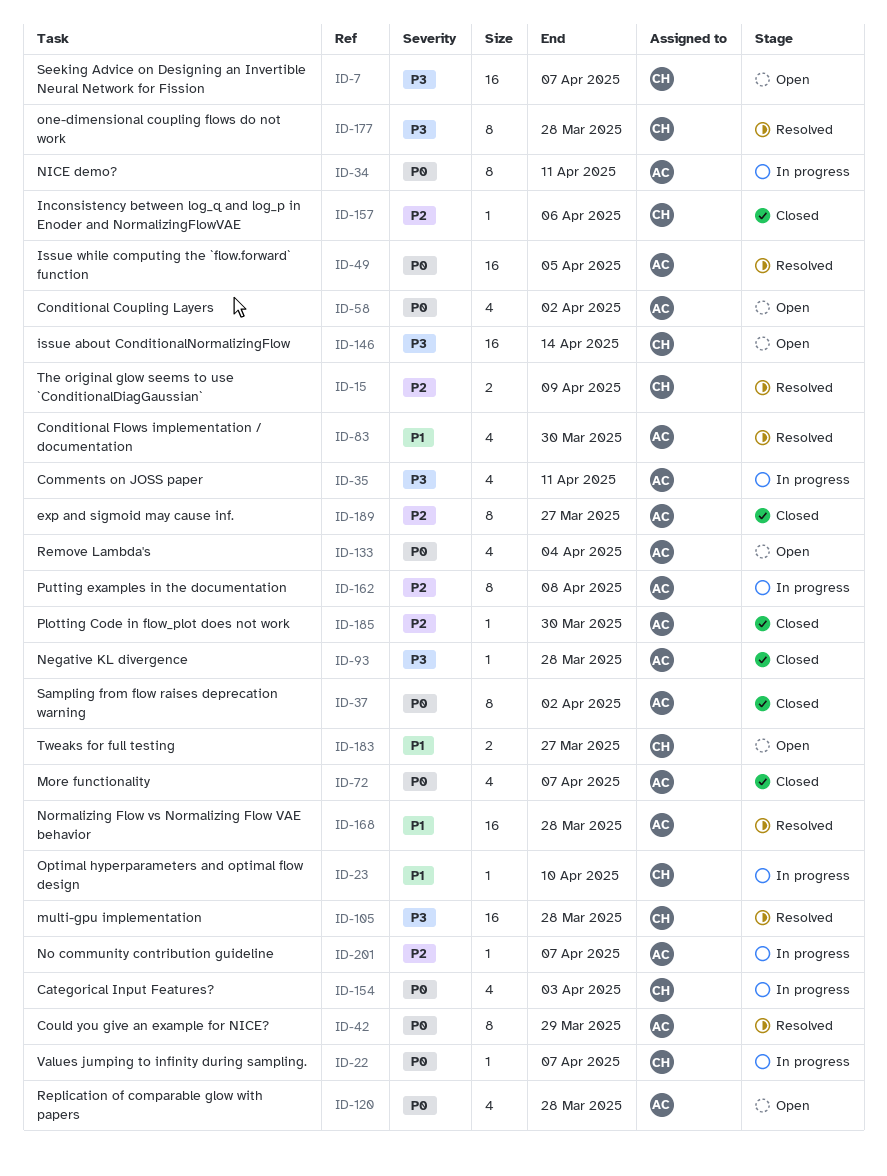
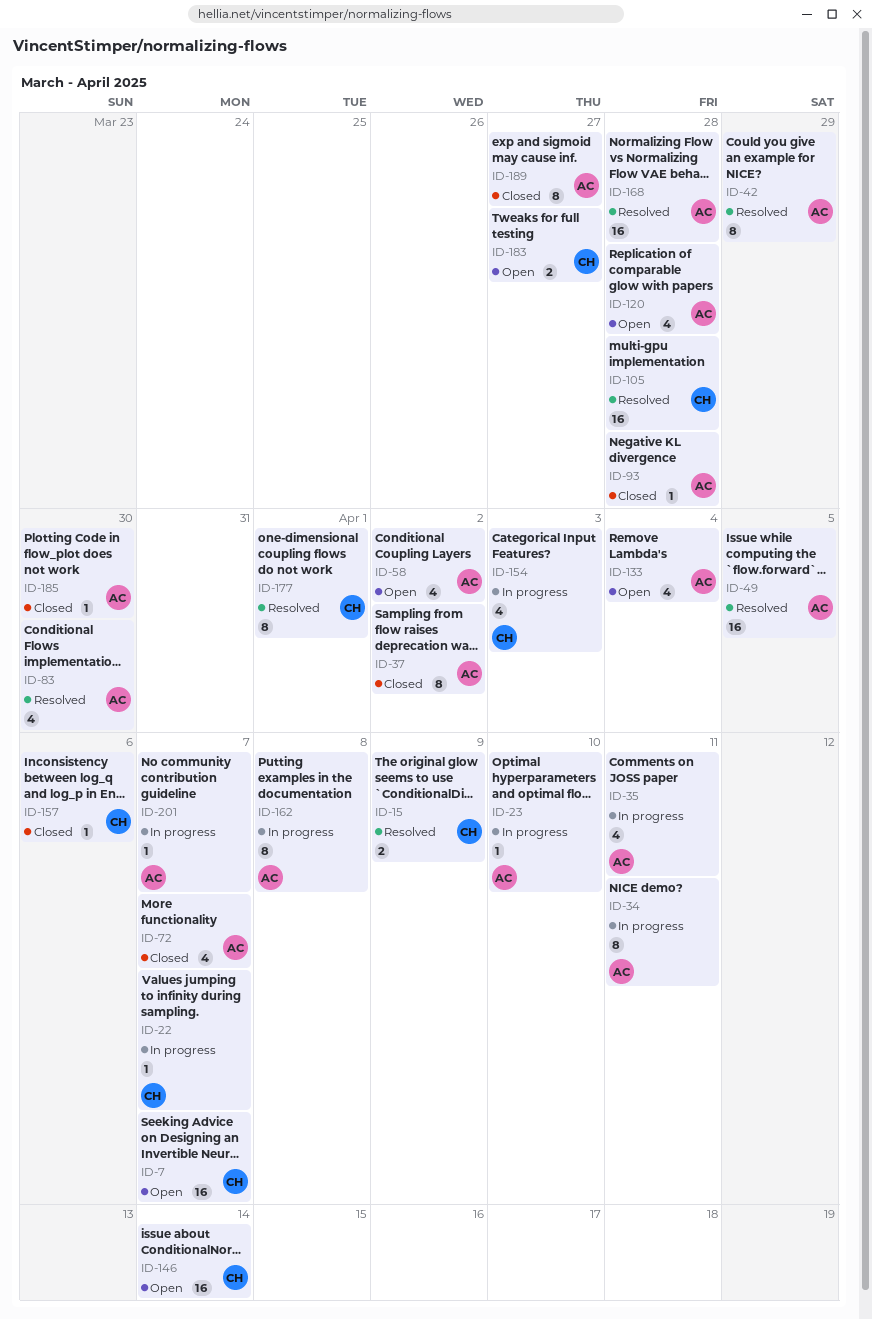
ID-23, owner: CH -> AC
ID-177, due: Mar 28 -> Apr 1

